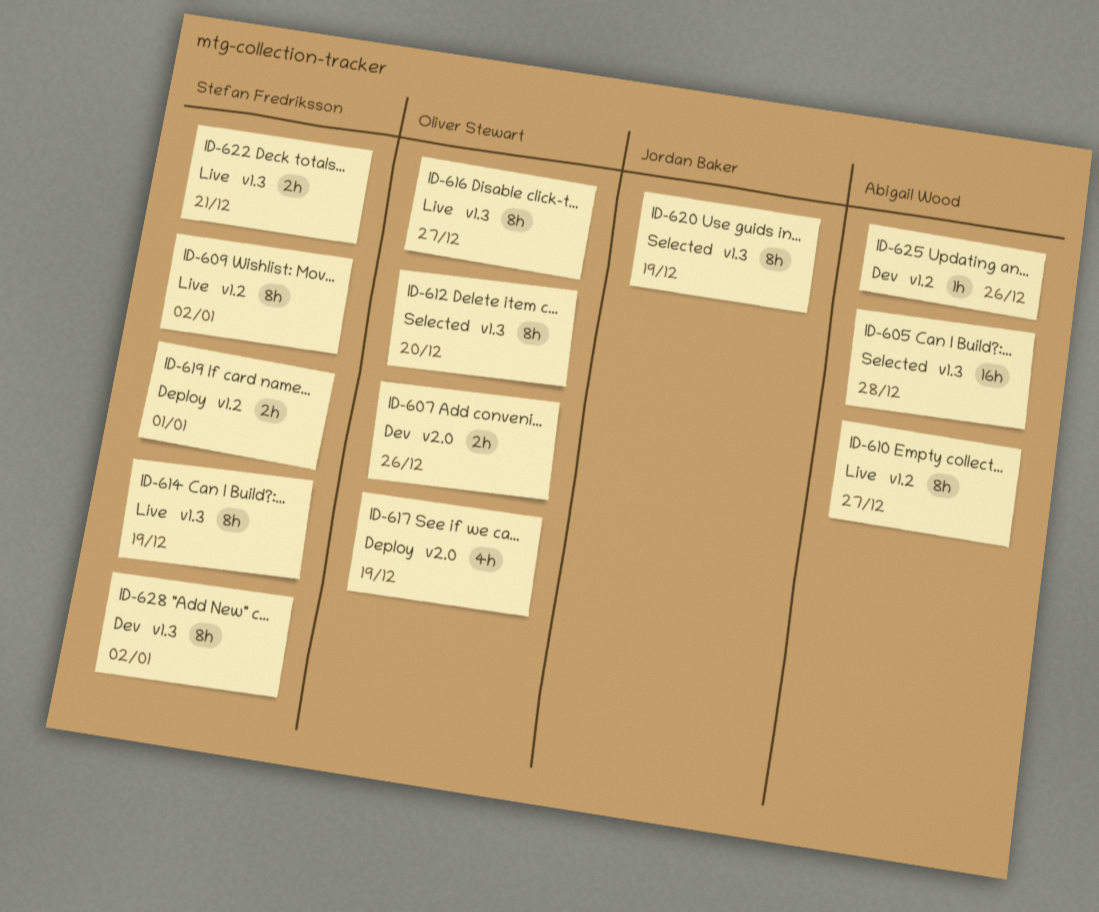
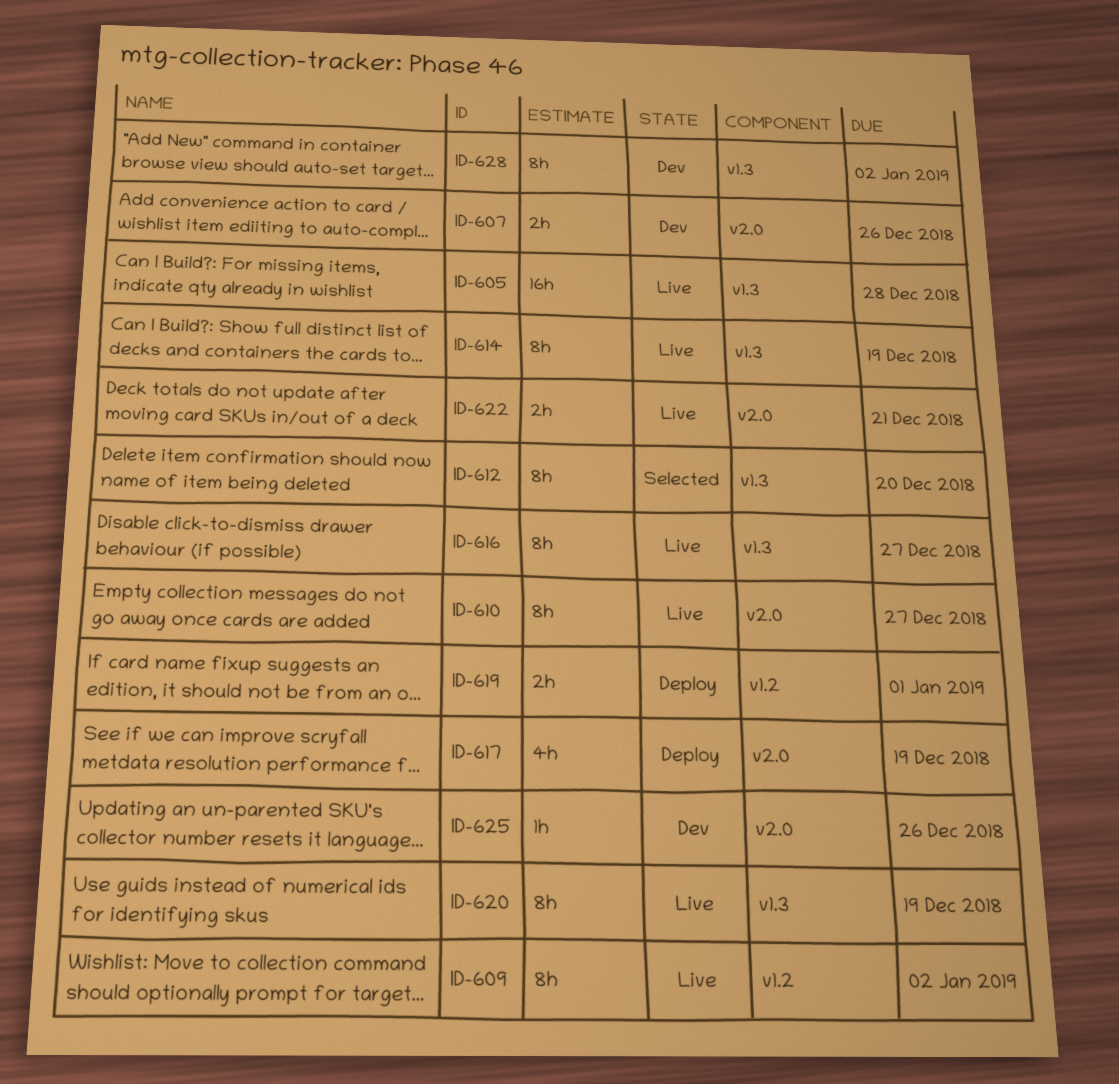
ID-605, status: Selected -> Live
ID-610, label: v1.2 -> v2.0
ID-620, status: Selected -> Live
ID-622, label: v1.3 -> v2.0
ID-625, label: v1.2 -> v2.0

